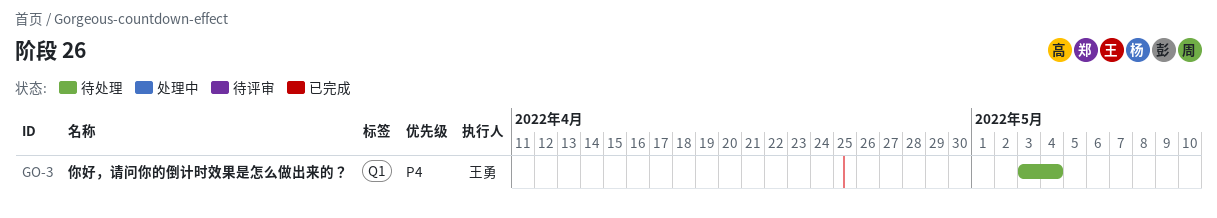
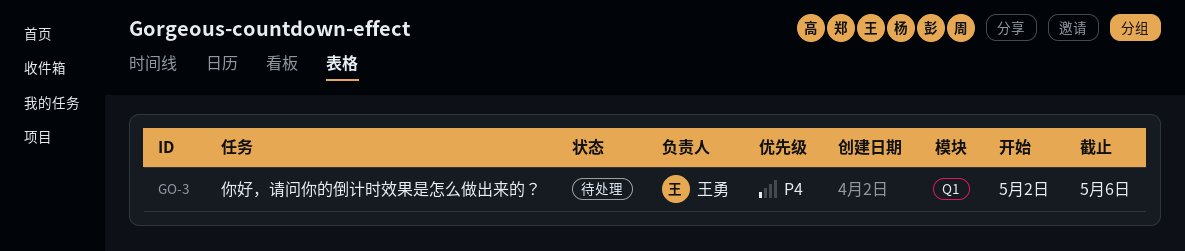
GO-3, start: May 3 -> May 2
GO-3, due: May 4 -> May 6

